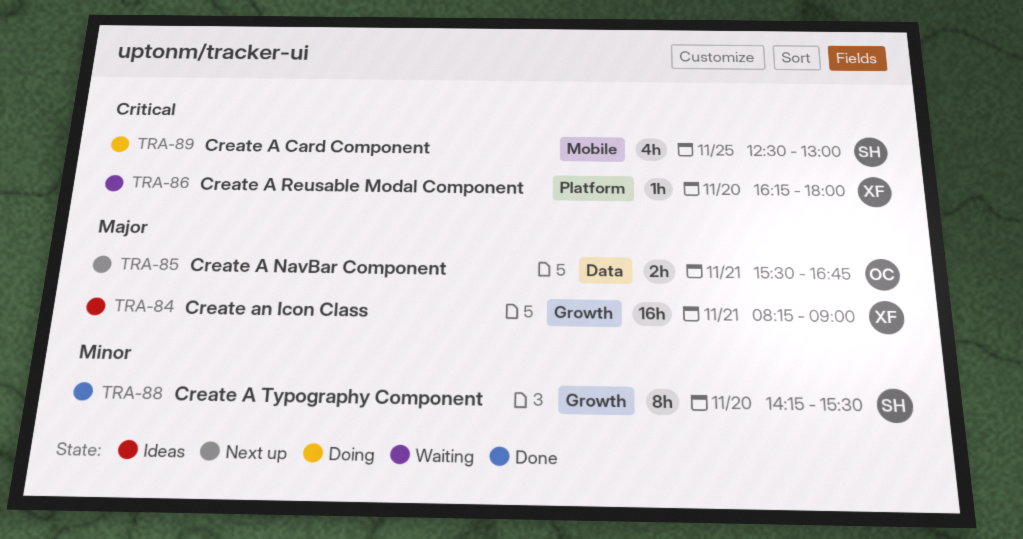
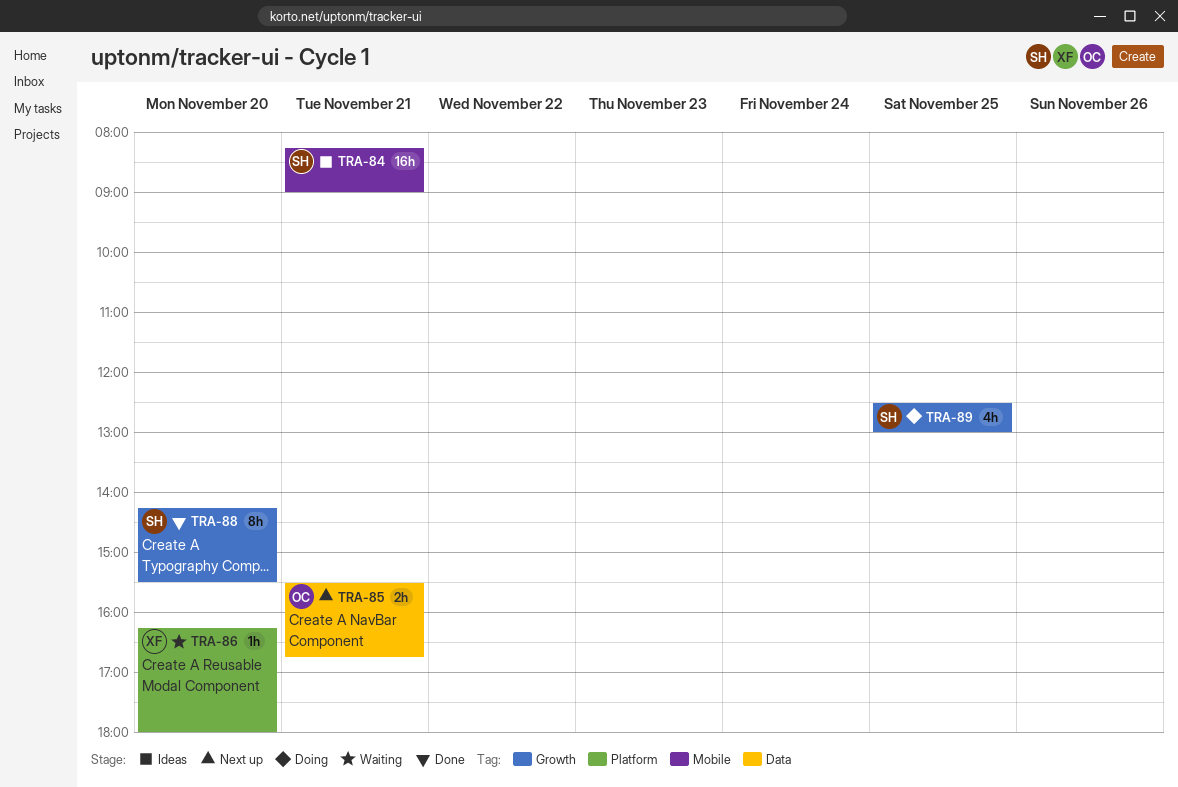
TRA-84, owner: XF -> SH
TRA-84, label: Growth -> Mobile
TRA-89, label: Mobile -> Growth

